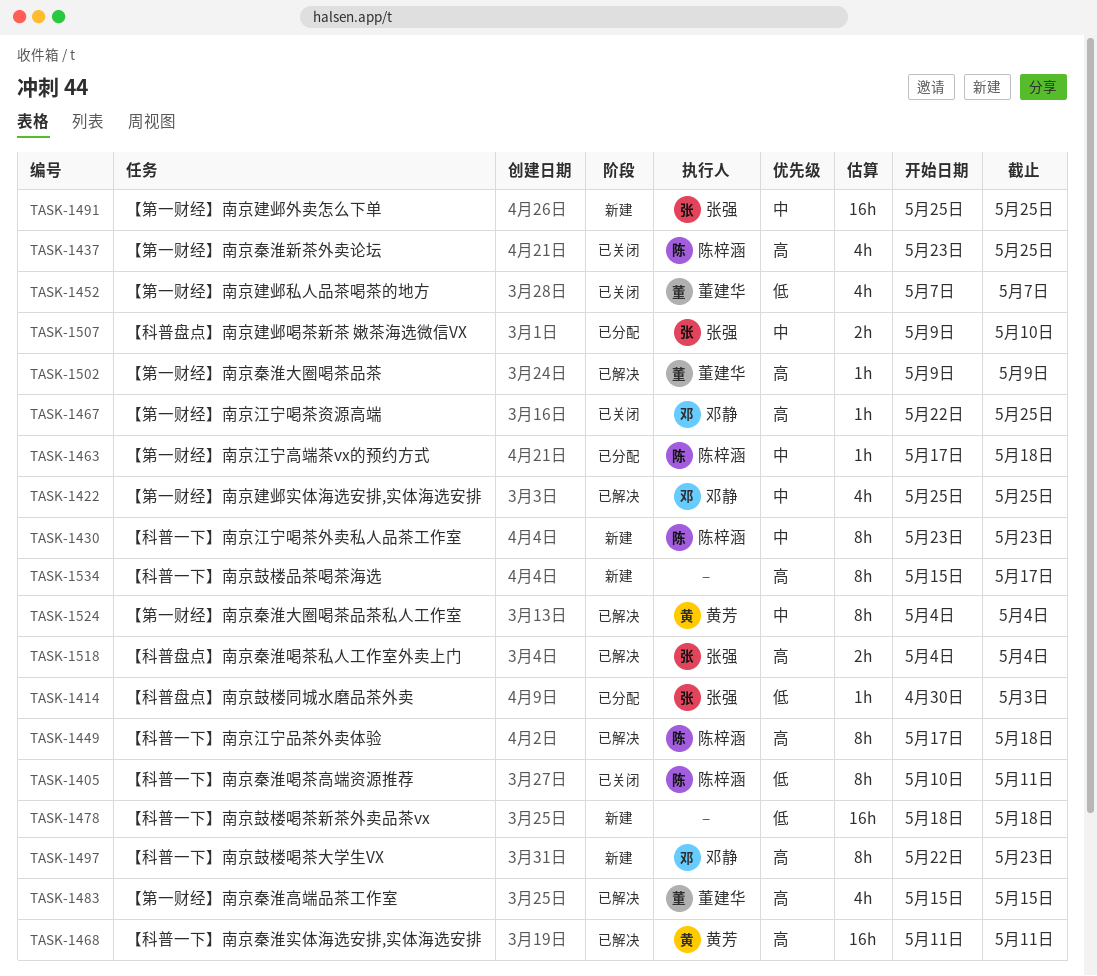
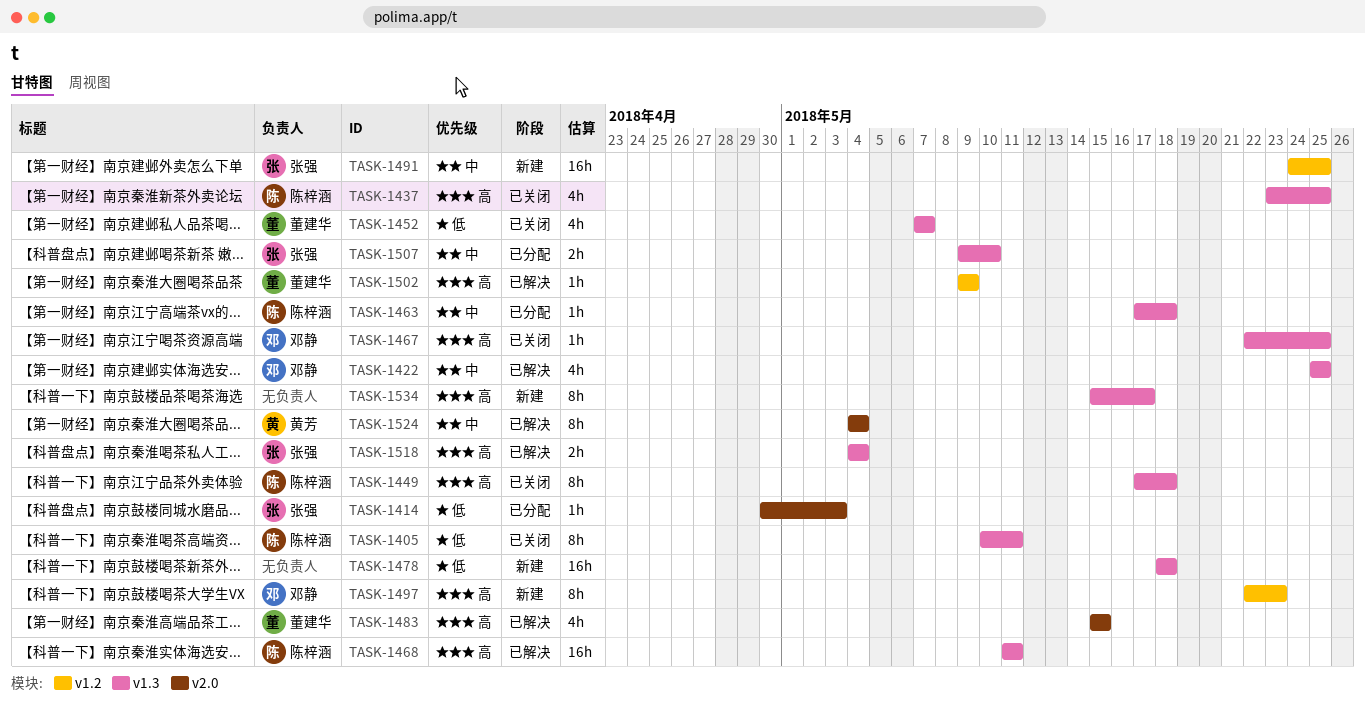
TASK-1430: present -> none
TASK-1449, status: 已解决 -> 已关闭
TASK-1468, owner: 黄芳 -> 陈梓涵
TASK-1491, start: May 25 -> May 24

